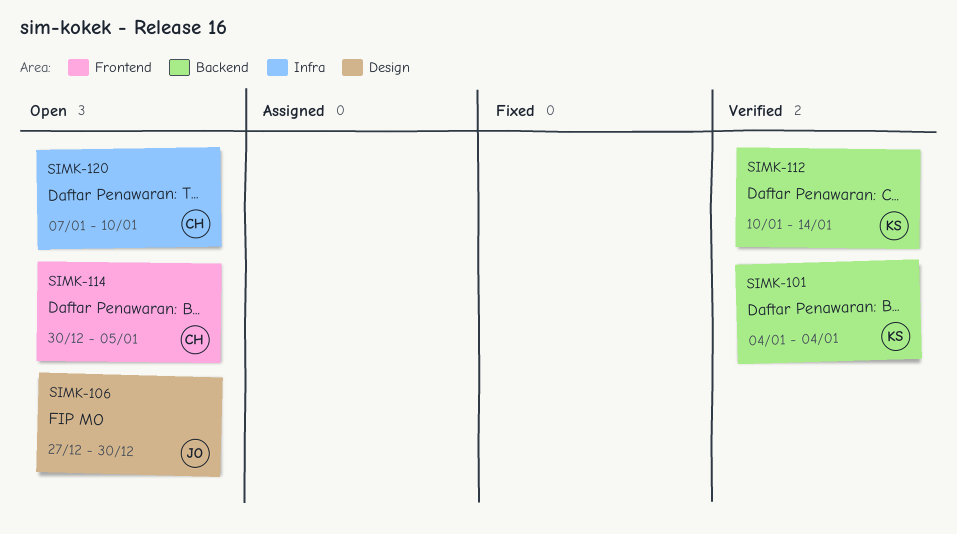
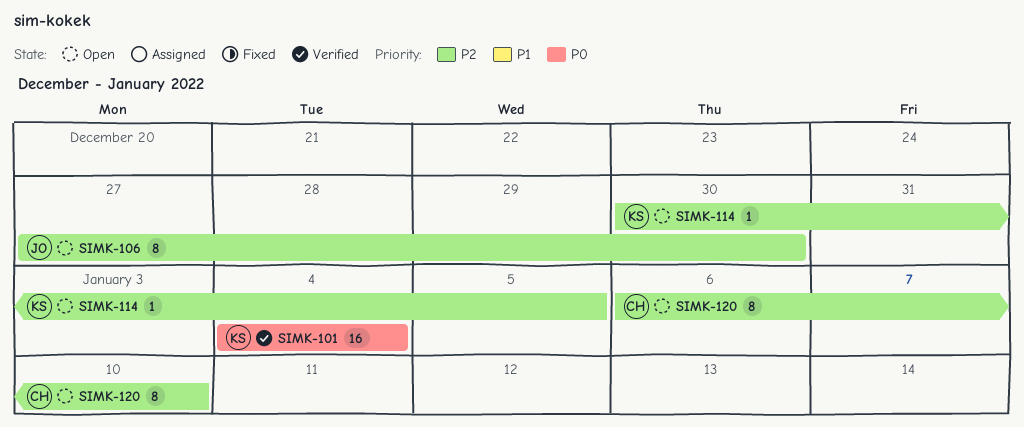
SIMK-112: present -> none
SIMK-114, owner: CH -> KS
SIMK-120, start: Jan 7 -> Jan 6

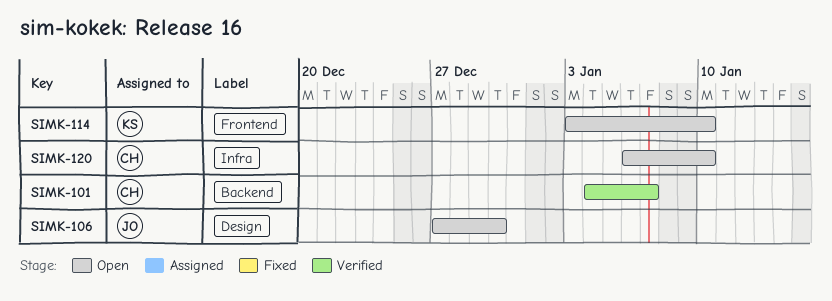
SIMK-101, owner: KS -> CH
SIMK-101, due: Jan 4 -> Jan 7
SIMK-114, start: Dec 30 -> Jan 3
SIMK-114, due: Jan 5 -> Jan 10

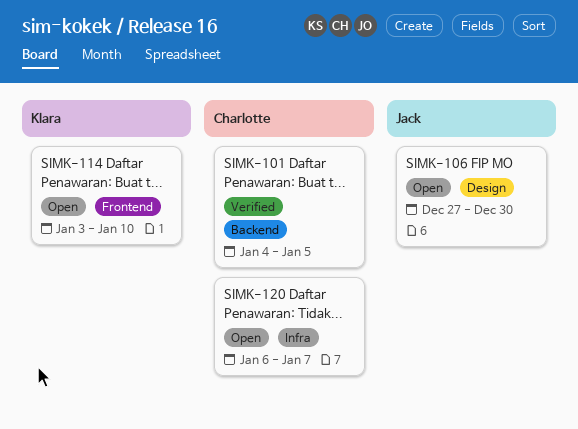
SIMK-101, due: Jan 7 -> Jan 5
SIMK-120, due: Jan 10 -> Jan 7

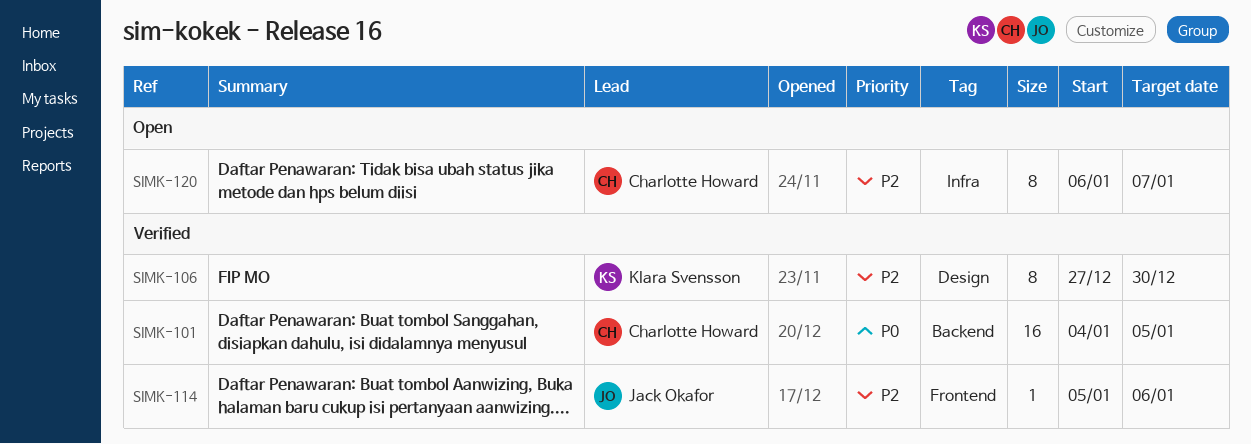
SIMK-106, status: Open -> Verified
SIMK-106, owner: Jack Okafor -> Klara Svensson
SIMK-114, status: Open -> Verified
SIMK-114, owner: Klara Svensson -> Jack Okafor
SIMK-114, start: Jan 3 -> Jan 5
SIMK-114, due: Jan 10 -> Jan 6

